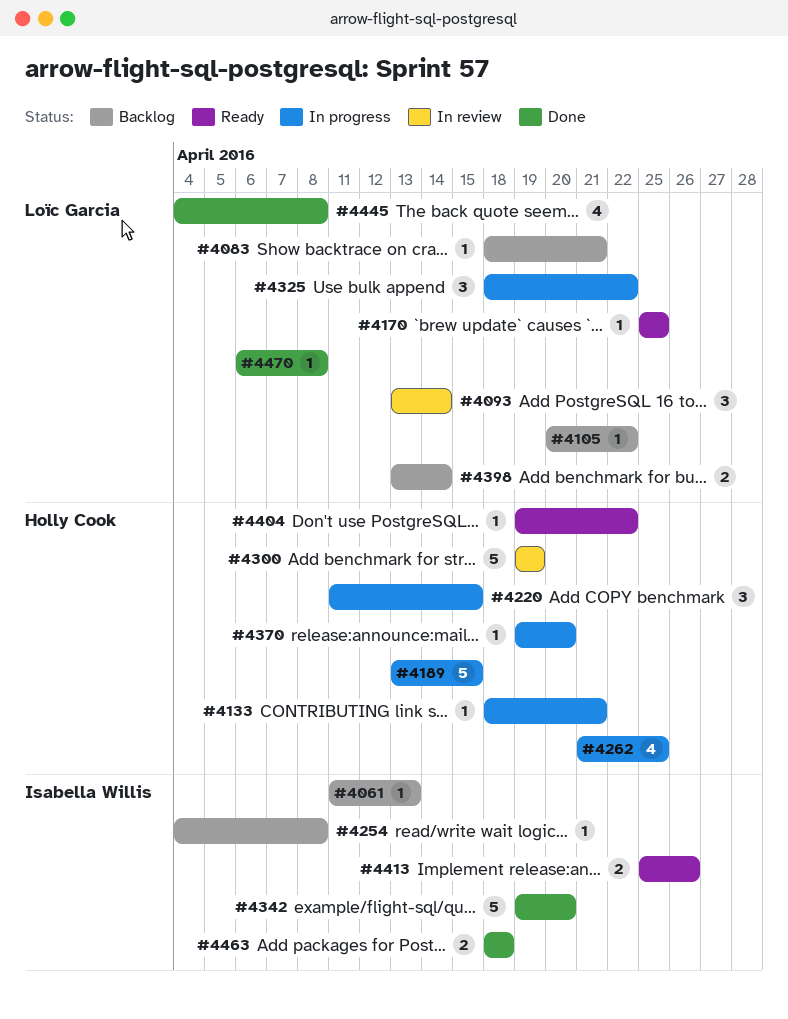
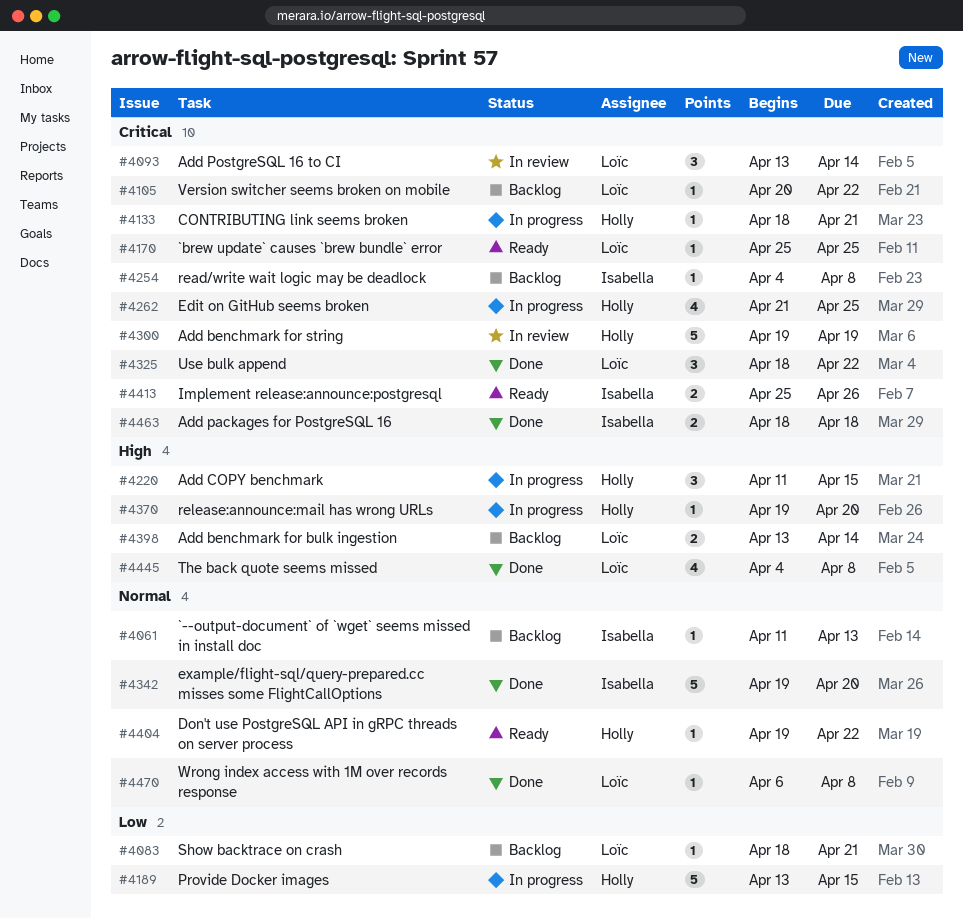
#4325, status: In progress -> Done

